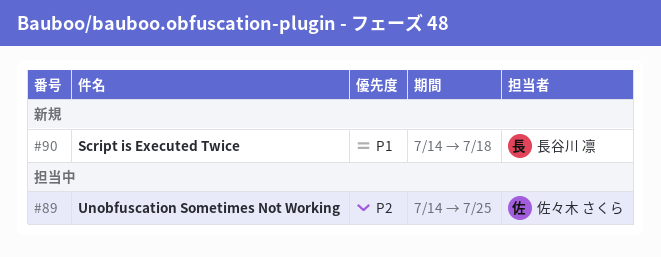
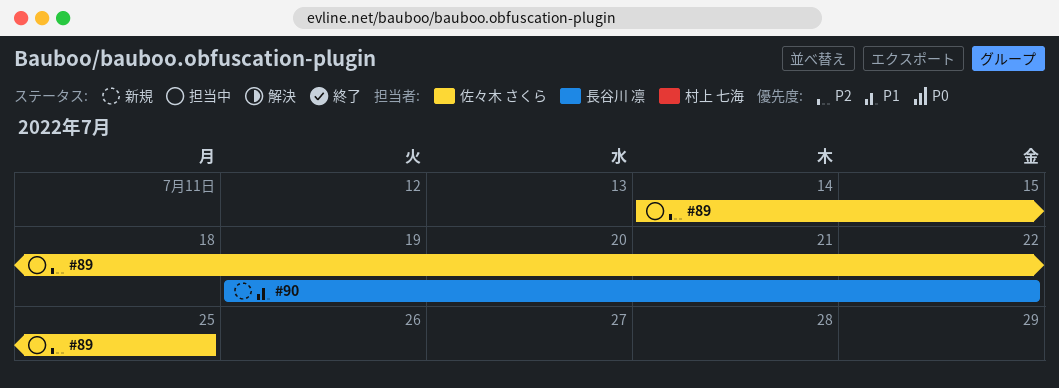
#90, start: Jul 14 -> Jul 19
#90, due: Jul 18 -> Jul 22

